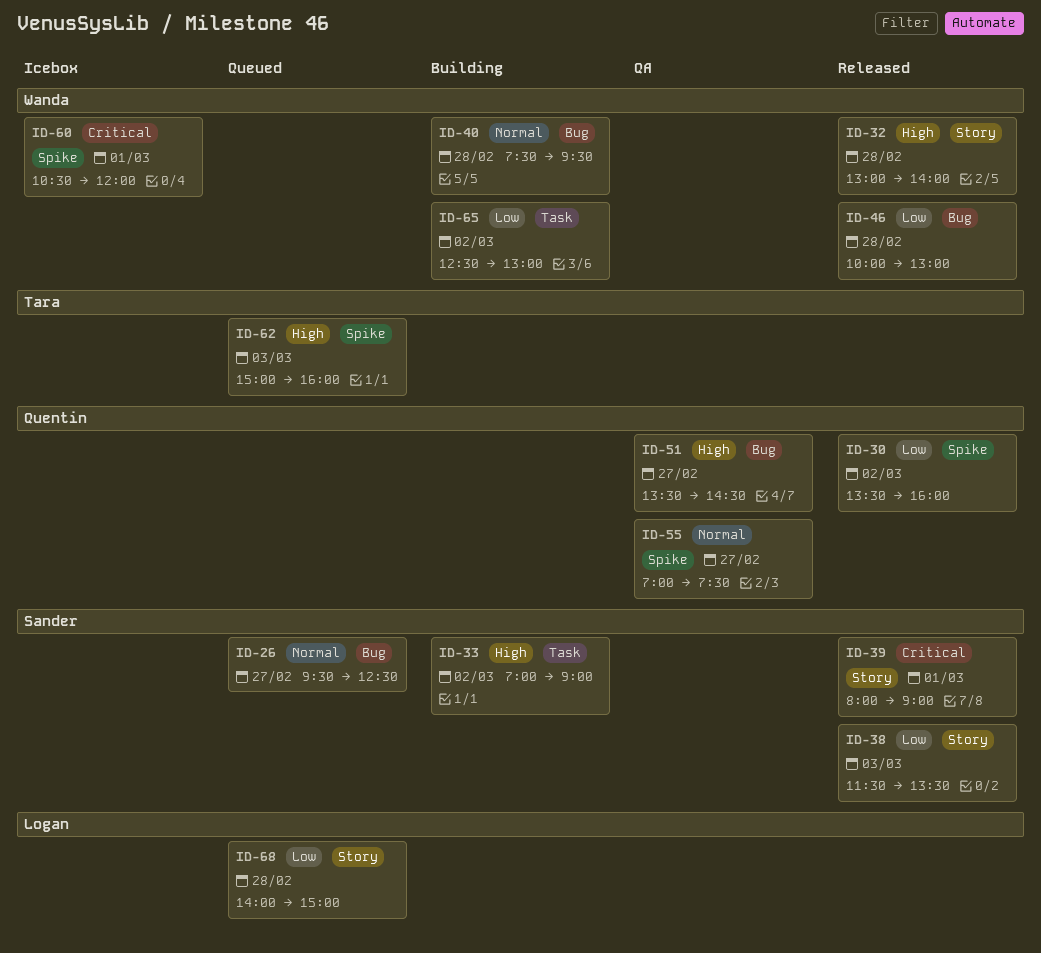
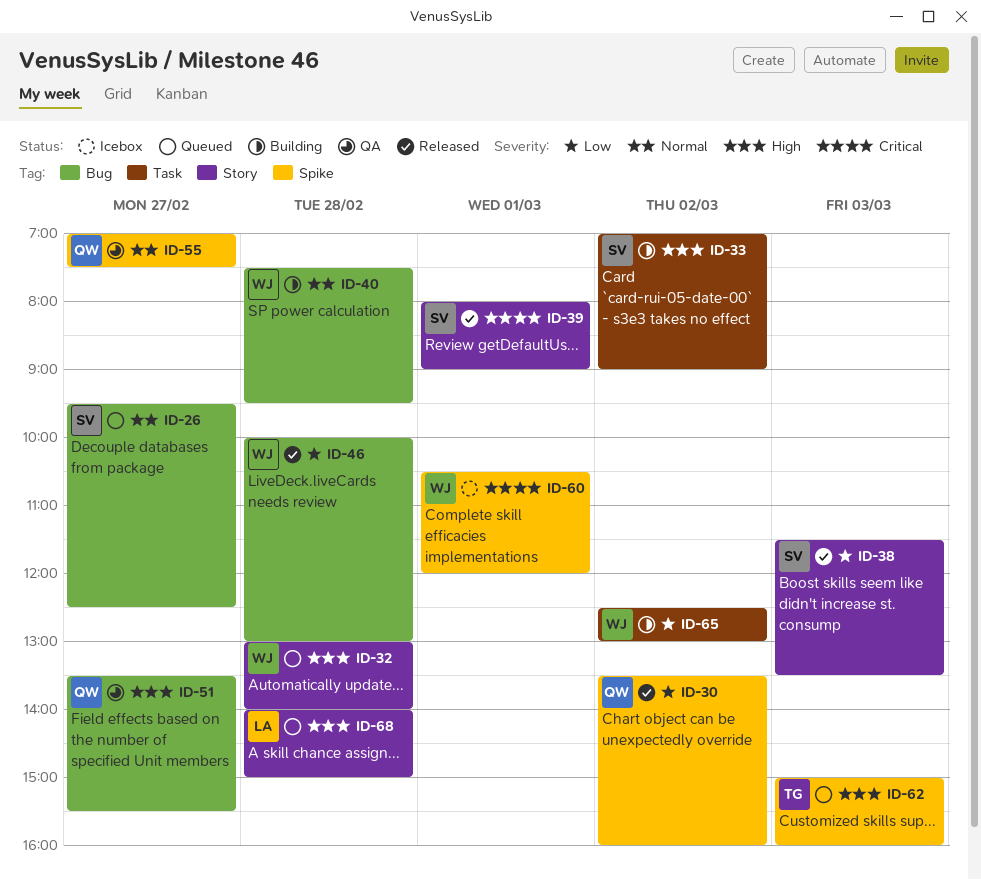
ID-32, status: Released -> Queued
ID-51, ends: 14:30 -> 15:30
ID-68, priority: Low -> High

